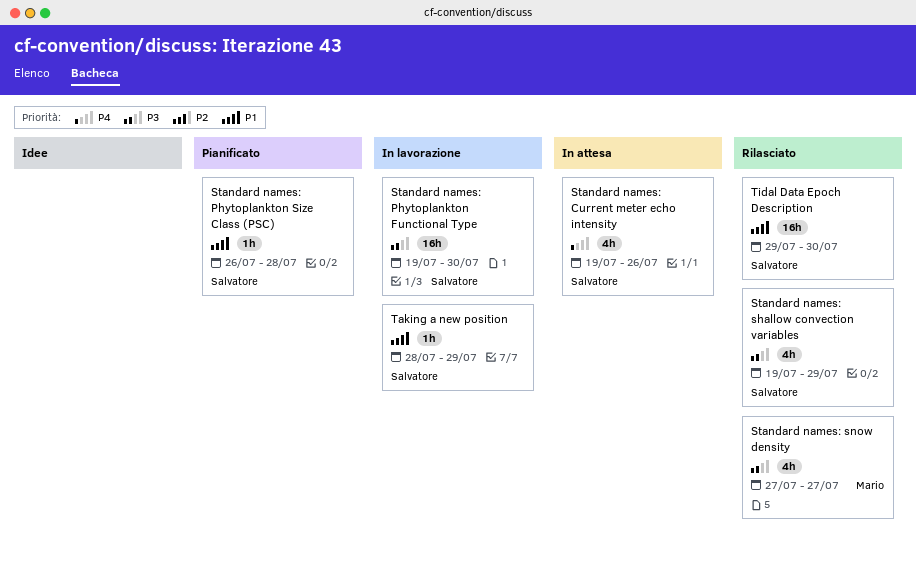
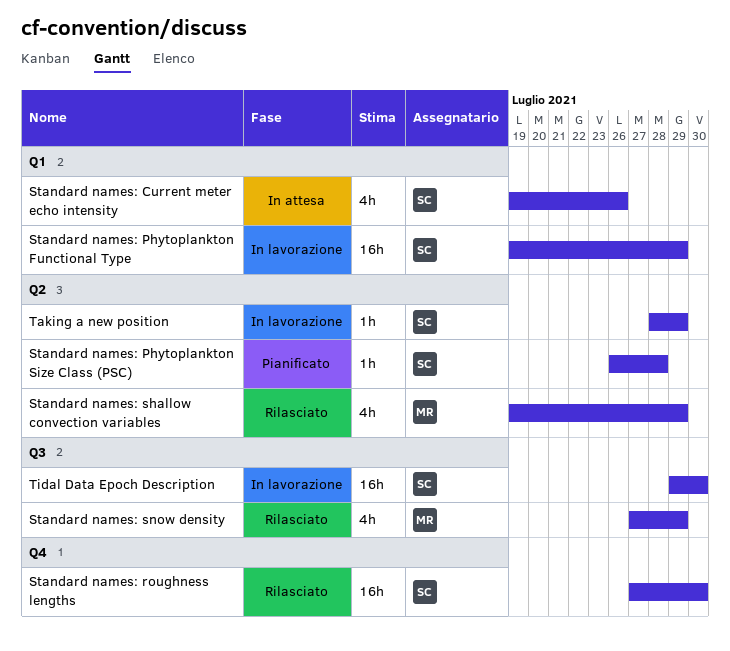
Standard names: Phytoplankton Functional Type, due: Jul 30 -> Jul 29
Standard names: roughness lengths: none -> present
Standard names: shallow convection variables, owner: Salvatore -> Mario
Standard names: snow density, due: Jul 27 -> Jul 29
Tidal Data Epoch Description, status: Rilasciato -> In lavorazione

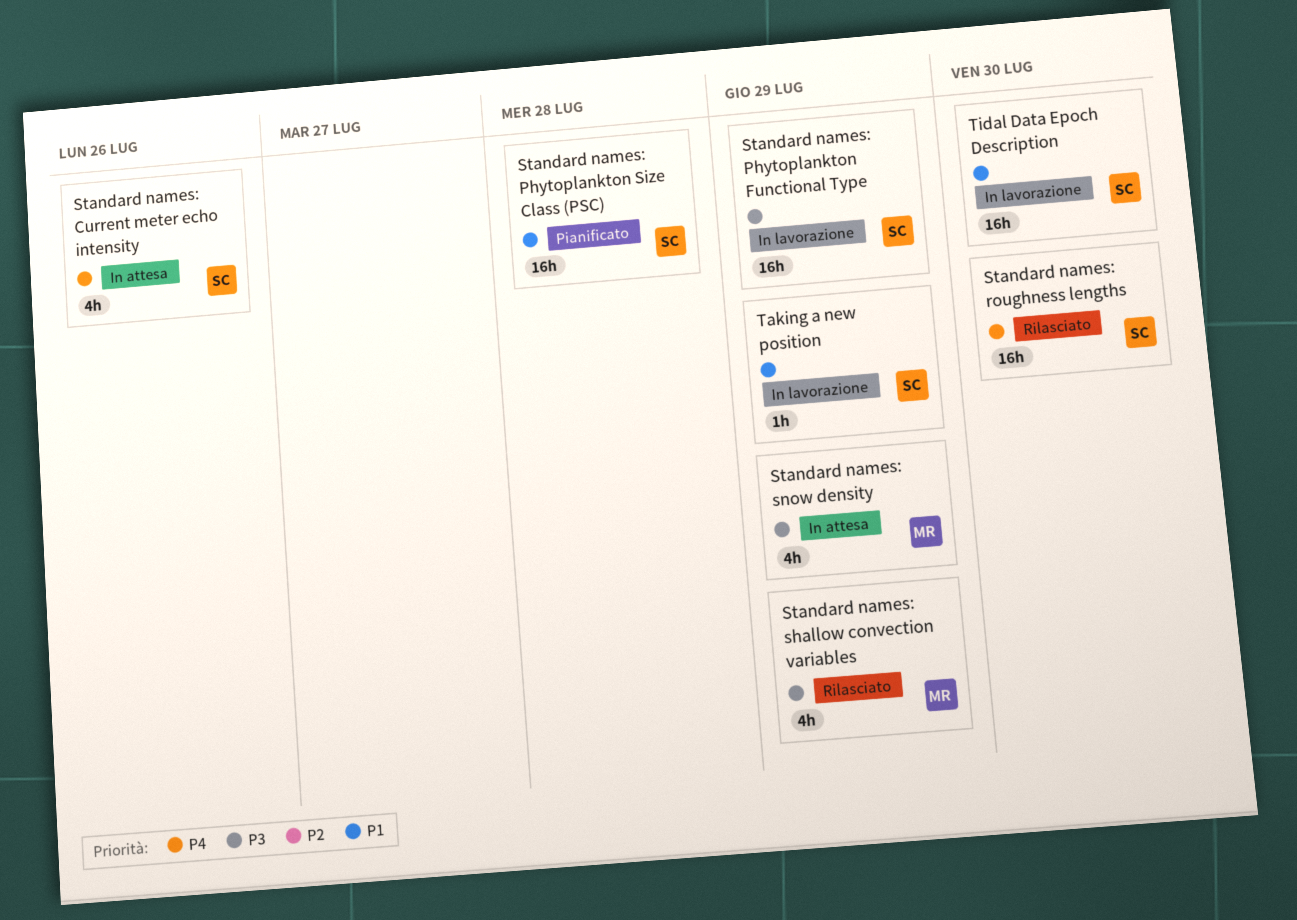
Standard names: Phytoplankton Size Class (PSC), estimate: 1h -> 16h
Standard names: snow density, status: Rilasciato -> In attesa

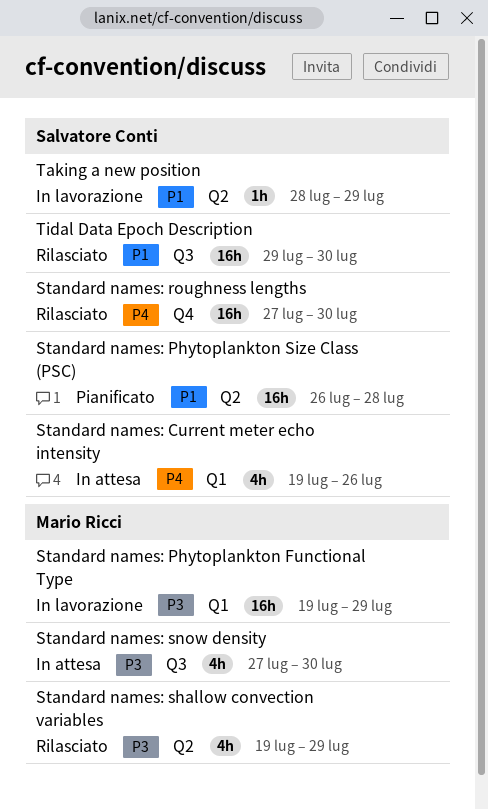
Standard names: Phytoplankton Functional Type, owner: Salvatore Conti -> Mario Ricci
Standard names: snow density, due: Jul 29 -> Jul 30
Tidal Data Epoch Description, status: In lavorazione -> Rilasciato

